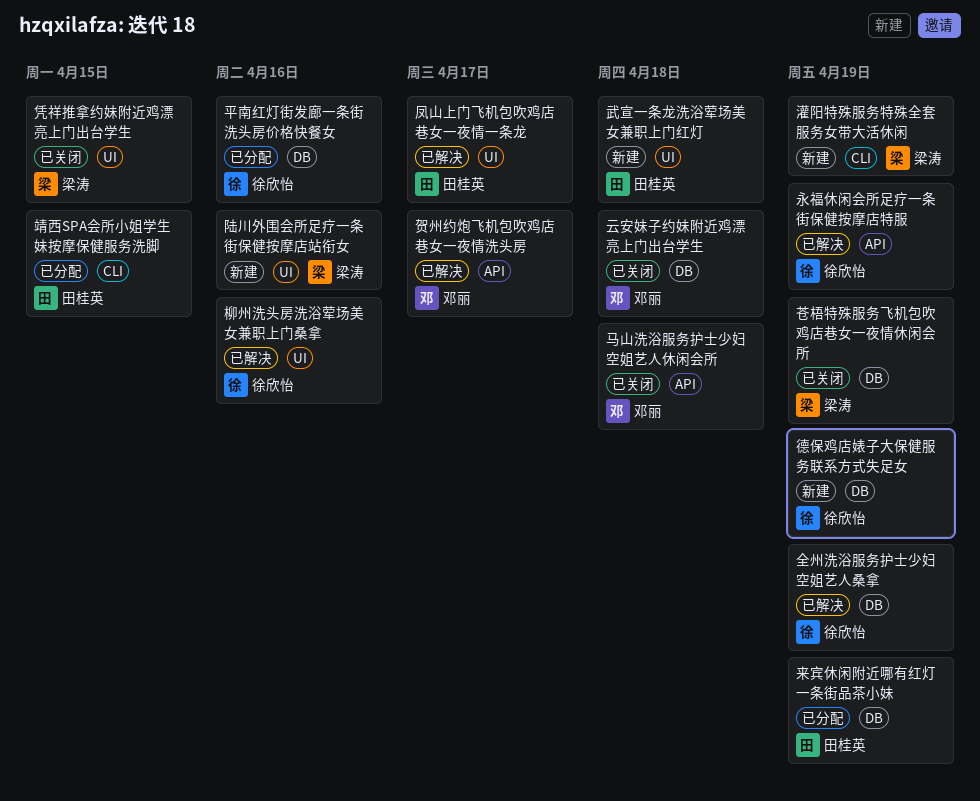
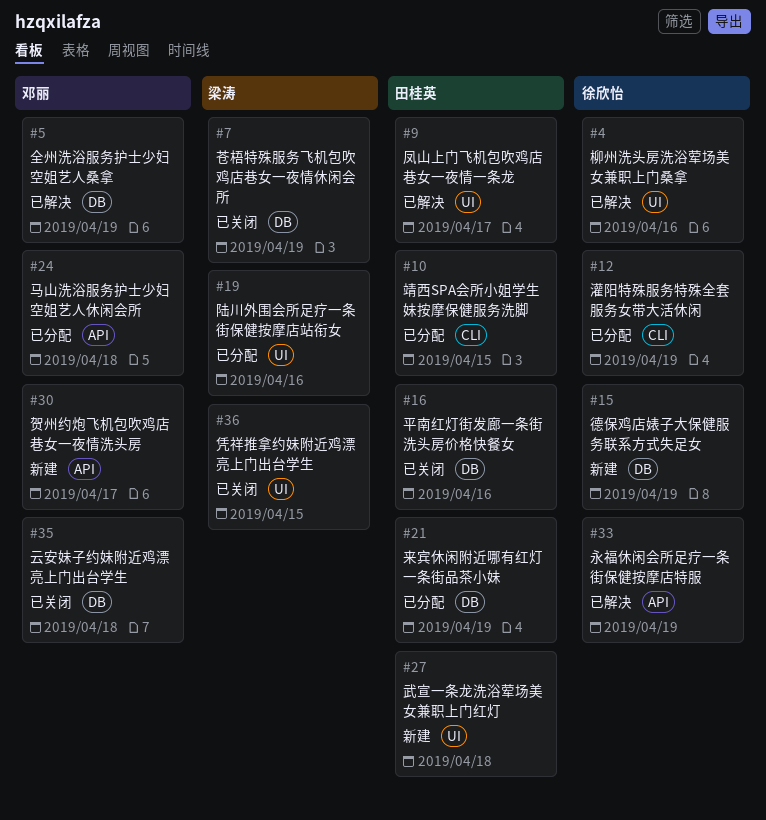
全州洗浴服务护士少妇空姐艺人桑拿, owner: 徐欣怡 -> 邓丽
平南红灯街发廊一条街洗头房价格快餐女, status: 已分配 -> 已关闭
平南红灯街发廊一条街洗头房价格快餐女, owner: 徐欣怡 -> 田桂英
灌阳特殊服务特殊全套服务女带大活休闲, status: 新建 -> 已分配
灌阳特殊服务特殊全套服务女带大活休闲, owner: 梁涛 -> 徐欣怡
贺州约炮飞机包吹鸡店巷女一夜情洗头房, status: 已解决 -> 新建
陆川外围会所足疗一条街保健按摩店站衔女, status: 新建 -> 已分配
马山洗浴服务护士少妇空姐艺人休闲会所, status: 已关闭 -> 已分配

